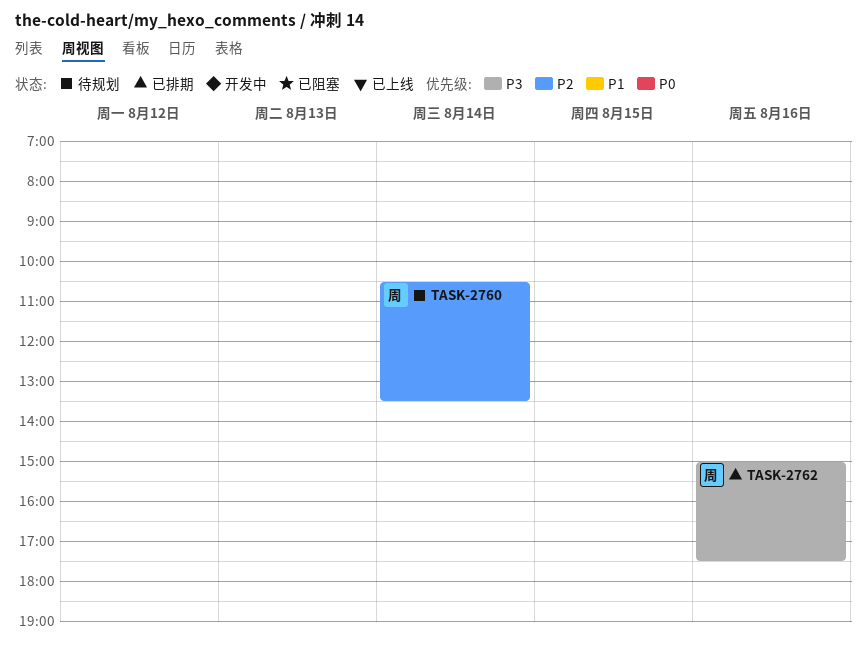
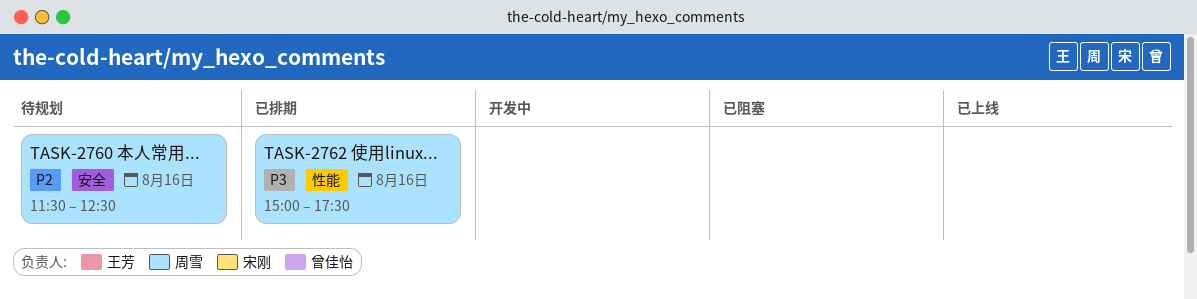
TASK-2760, day: Aug 14 -> Aug 16
TASK-2760, begins: 10:30 -> 11:30
TASK-2760, ends: 13:30 -> 12:30

